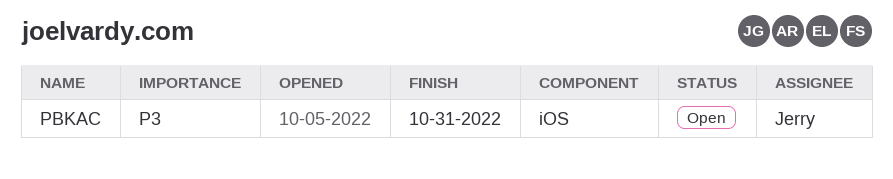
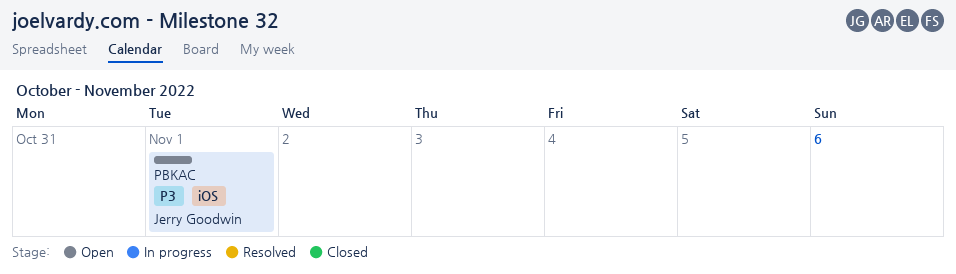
PBKAC, due: Oct 31 -> Nov 1

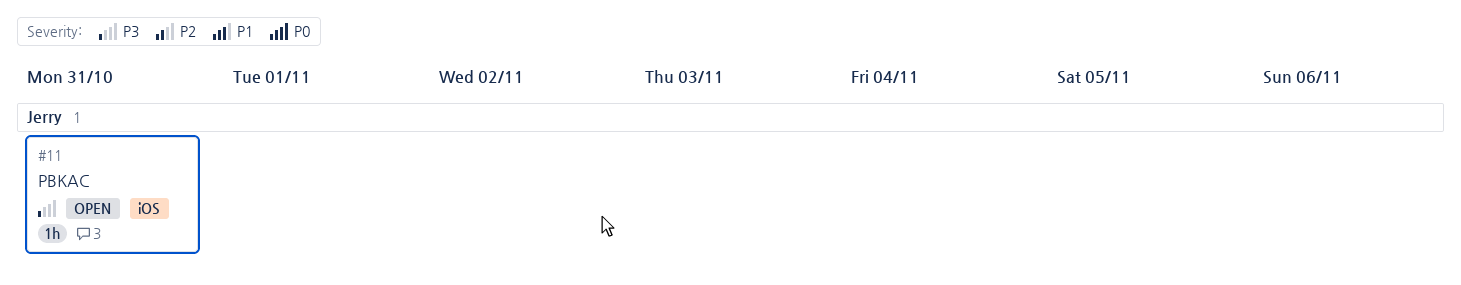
PBKAC, due: Nov 1 -> Oct 31

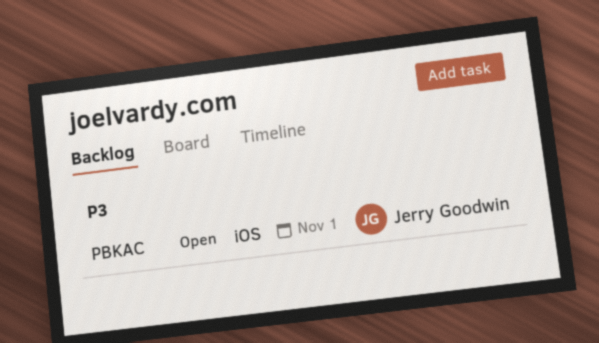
PBKAC, due: Oct 31 -> Nov 1

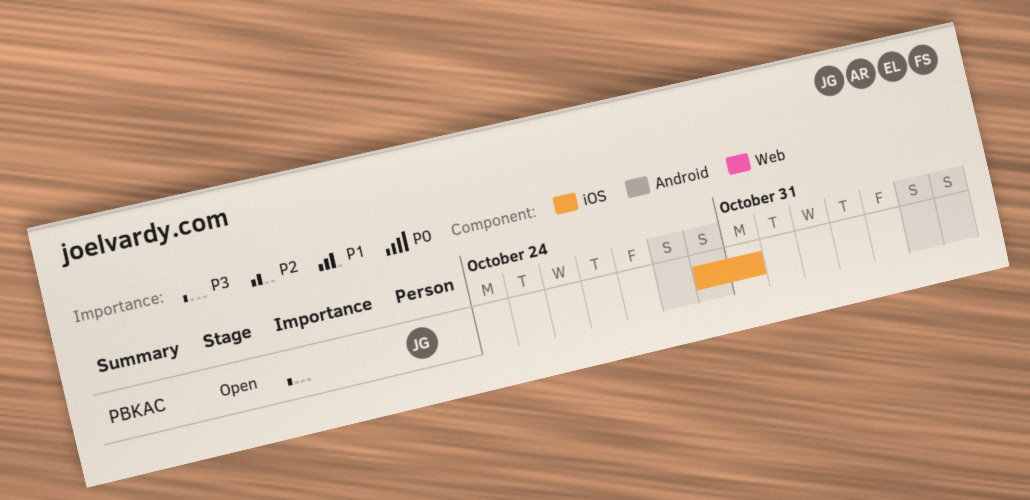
PBKAC, due: Nov 1 -> Oct 31

